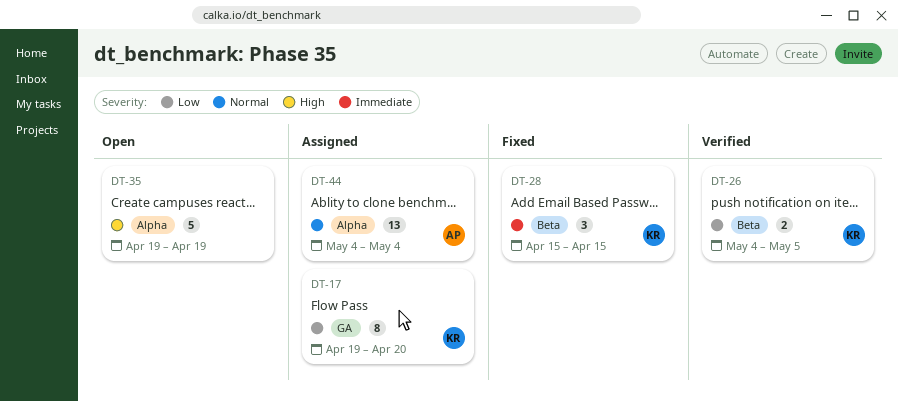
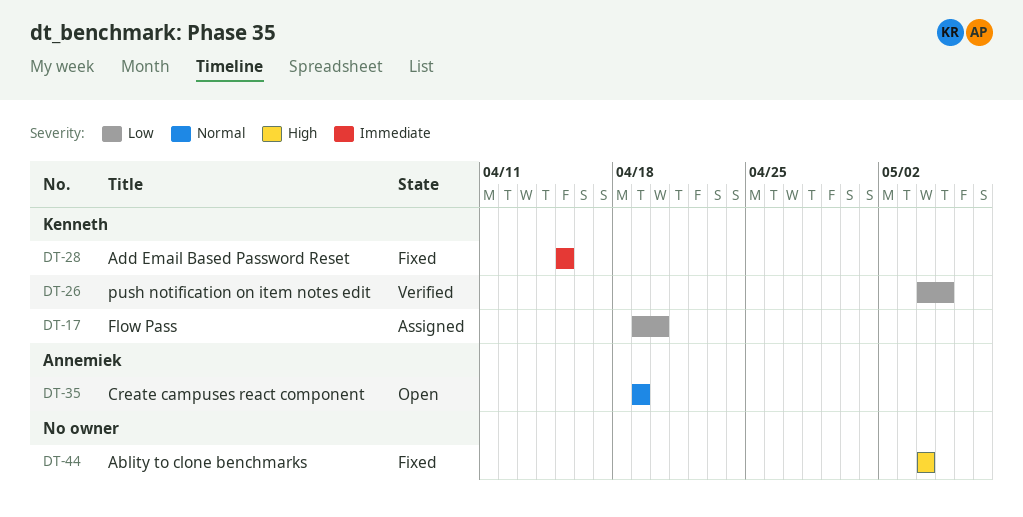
DT-35, owner: none -> Annemiek
DT-35, priority: High -> Normal
DT-44, status: Assigned -> Fixed
DT-44, owner: Annemiek -> none
DT-44, priority: Normal -> High

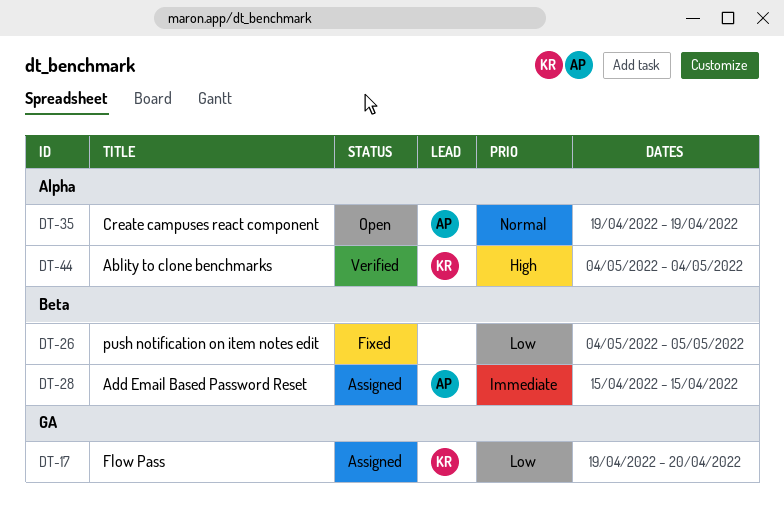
DT-26, status: Verified -> Fixed
DT-26, owner: Kenneth -> none
DT-28, status: Fixed -> Assigned
DT-28, owner: Kenneth -> Annemiek
DT-44, status: Fixed -> Verified
DT-44, owner: none -> Kenneth

